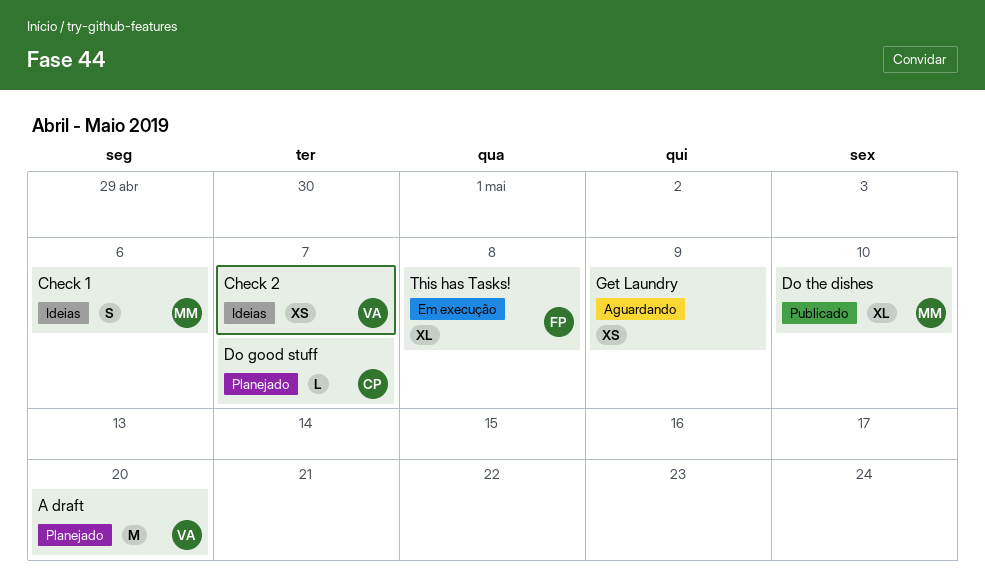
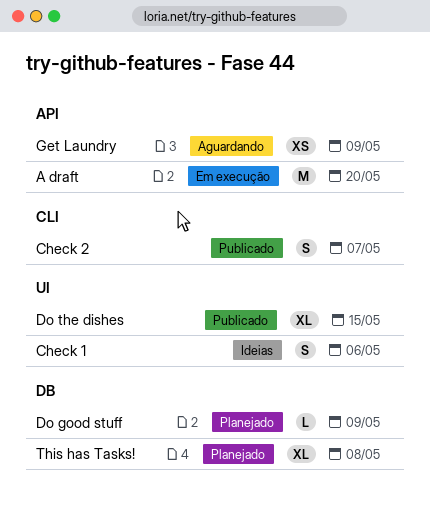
A draft, status: Planejado -> Em execução
Check 2, status: Ideias -> Publicado
Check 2, estimate: XS -> S
Do good stuff, due: May 7 -> May 9
Do the dishes, due: May 10 -> May 15
This has Tasks!, status: Em execução -> Planejado

